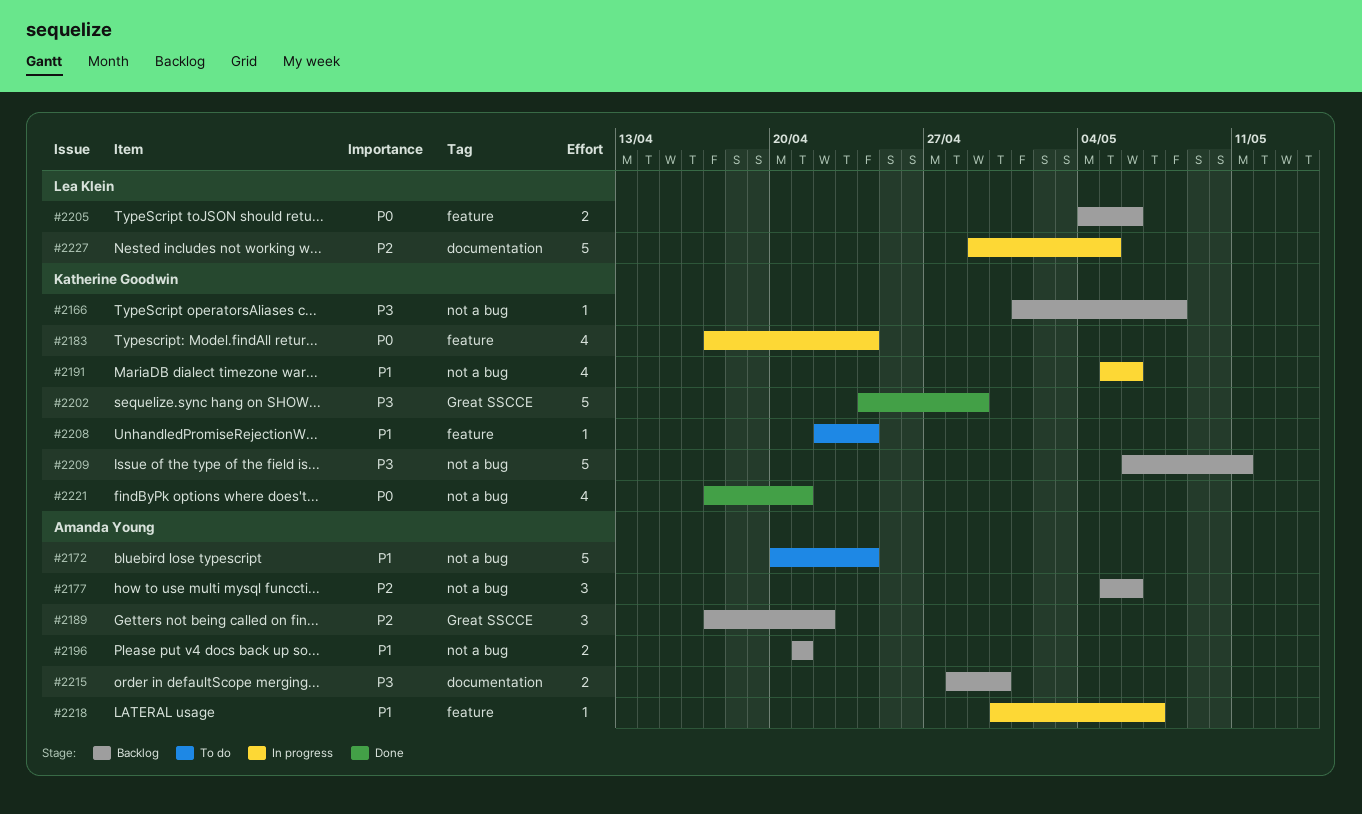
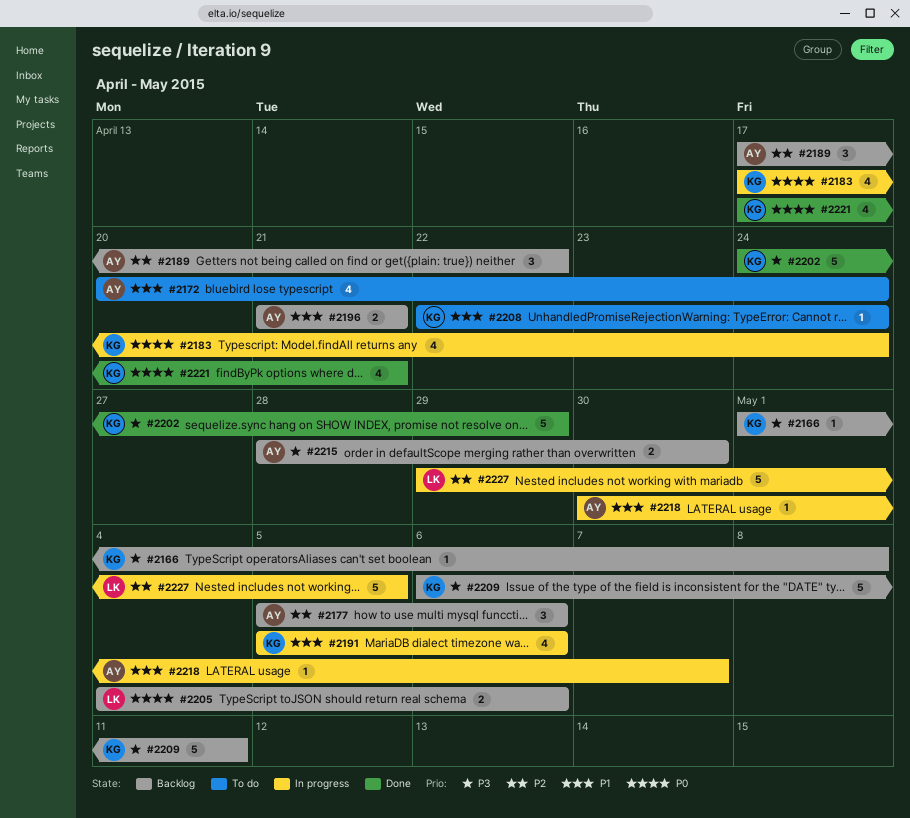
#2172, estimate: 5 -> 4

